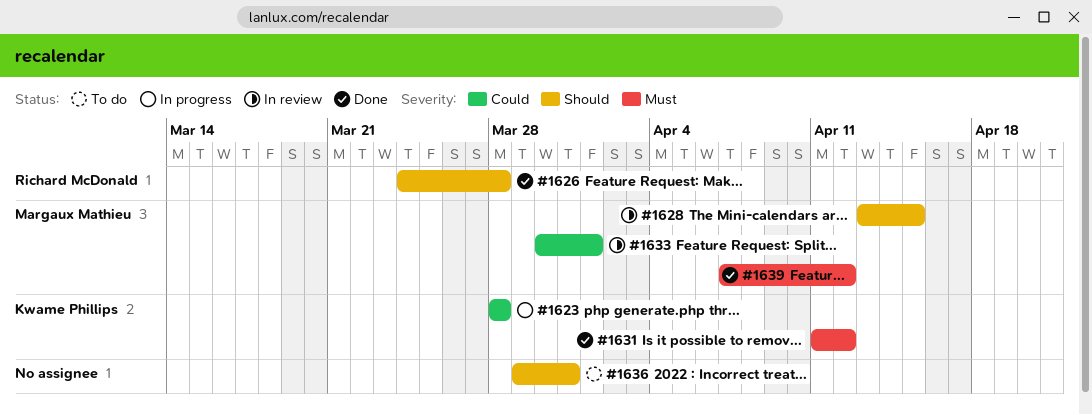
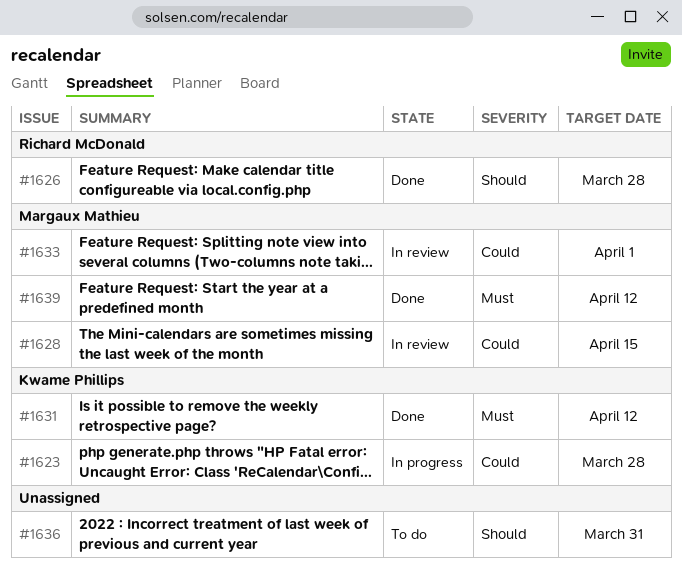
#1628, priority: Should -> Could

